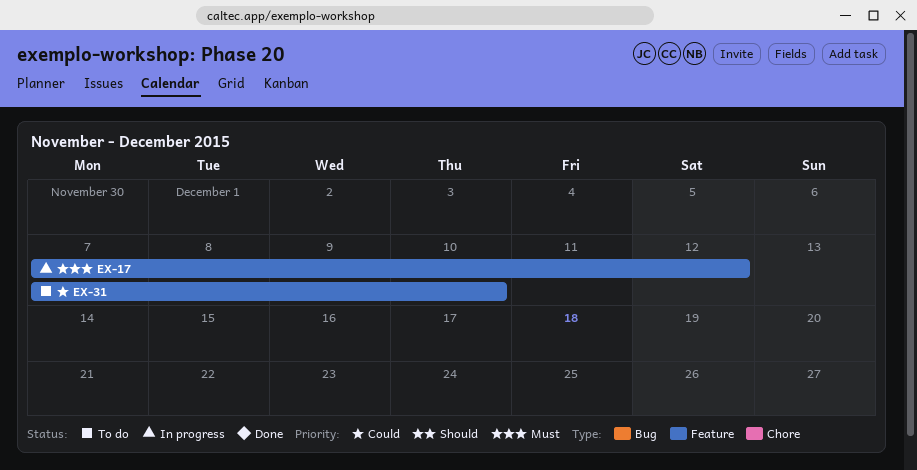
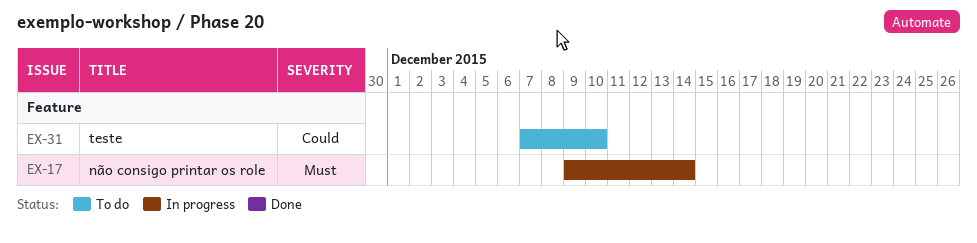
EX-17, start: Dec 7 -> Dec 9
EX-17, due: Dec 12 -> Dec 14

